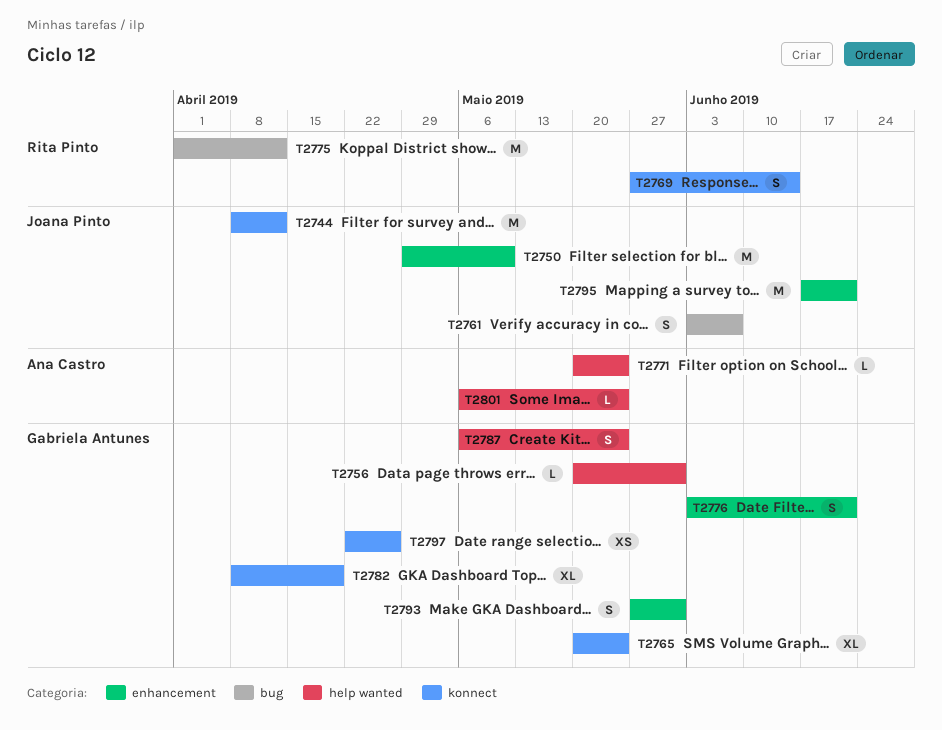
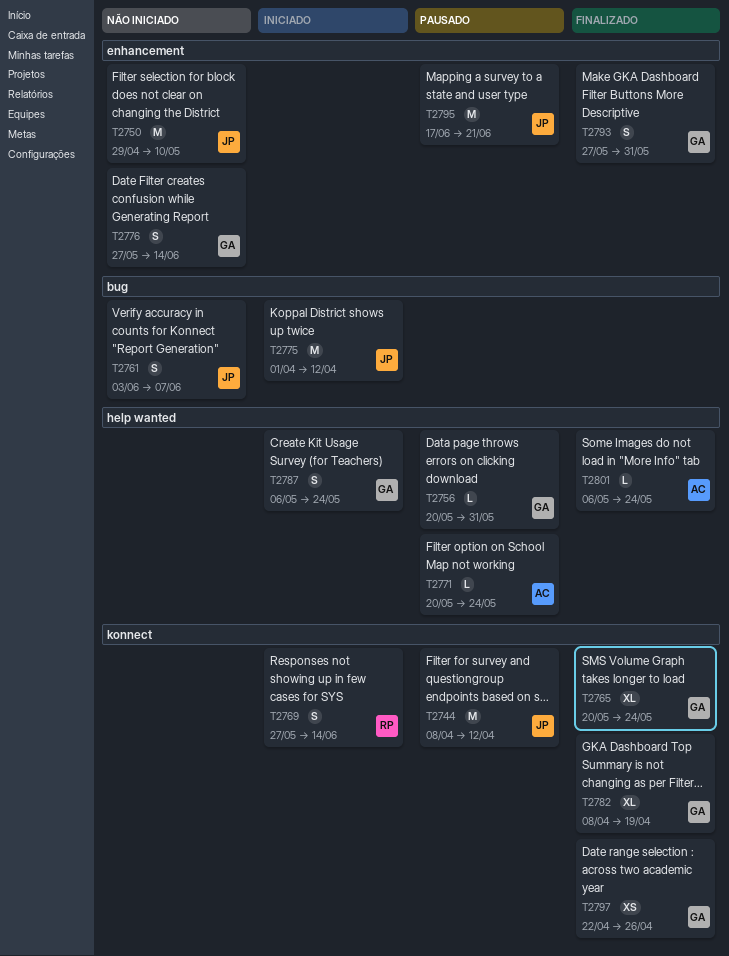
T2775, owner: Rita Pinto -> Joana Pinto
T2776, start: Jun 3 -> May 27
T2776, due: Jun 21 -> Jun 14

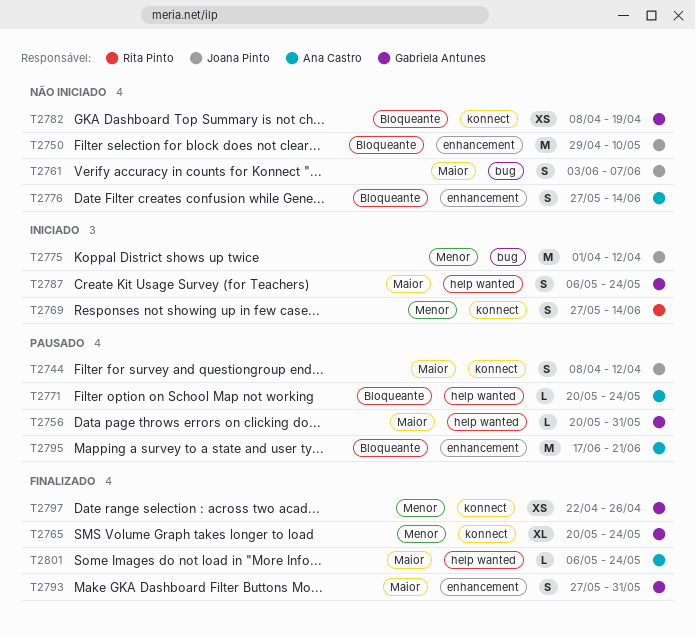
T2744, estimate: M -> S
T2776, owner: Gabriela Antunes -> Ana Castro
T2782, status: Finalizado -> Não iniciado
T2782, estimate: XL -> XS
T2795, owner: Joana Pinto -> Ana Castro

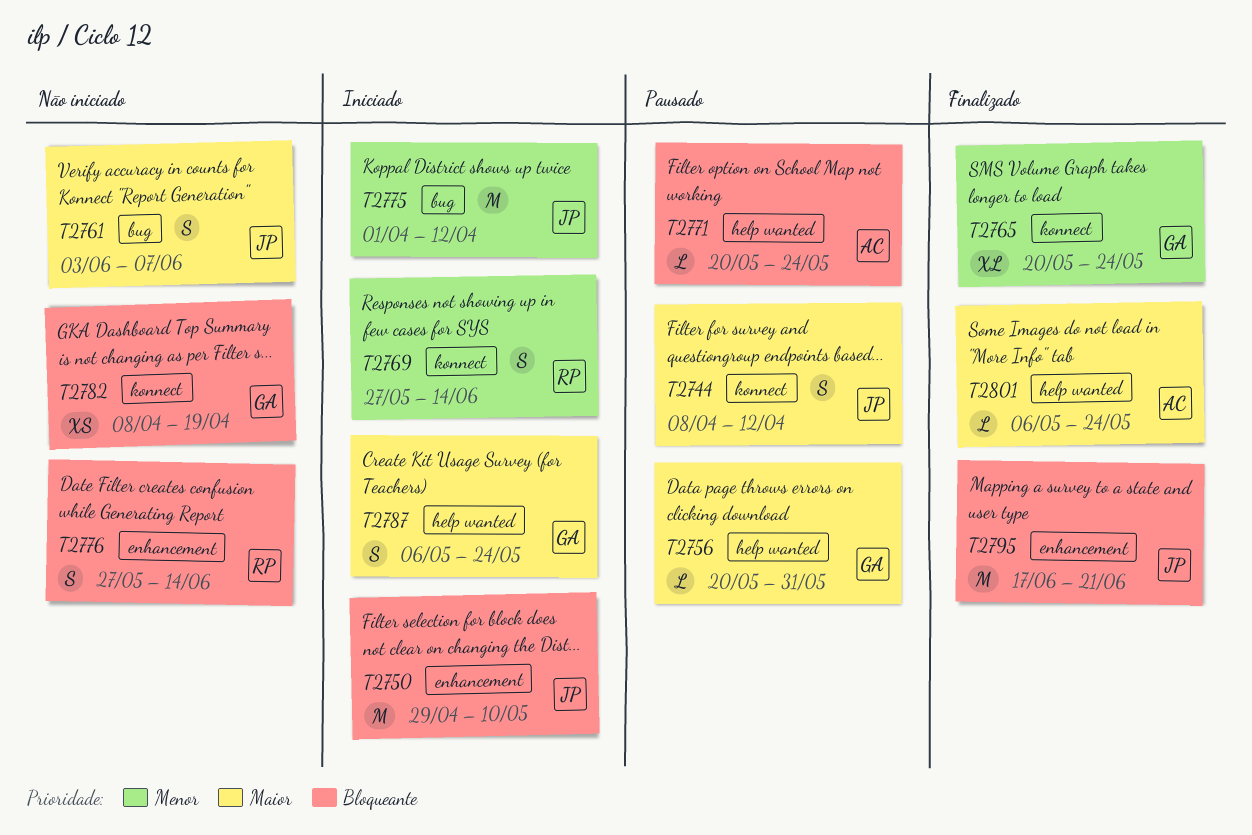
T2750, status: Não iniciado -> Iniciado
T2776, owner: Ana Castro -> Rita Pinto
T2793: present -> none
T2795, status: Pausado -> Finalizado
T2795, owner: Ana Castro -> Joana Pinto
T2797: present -> none

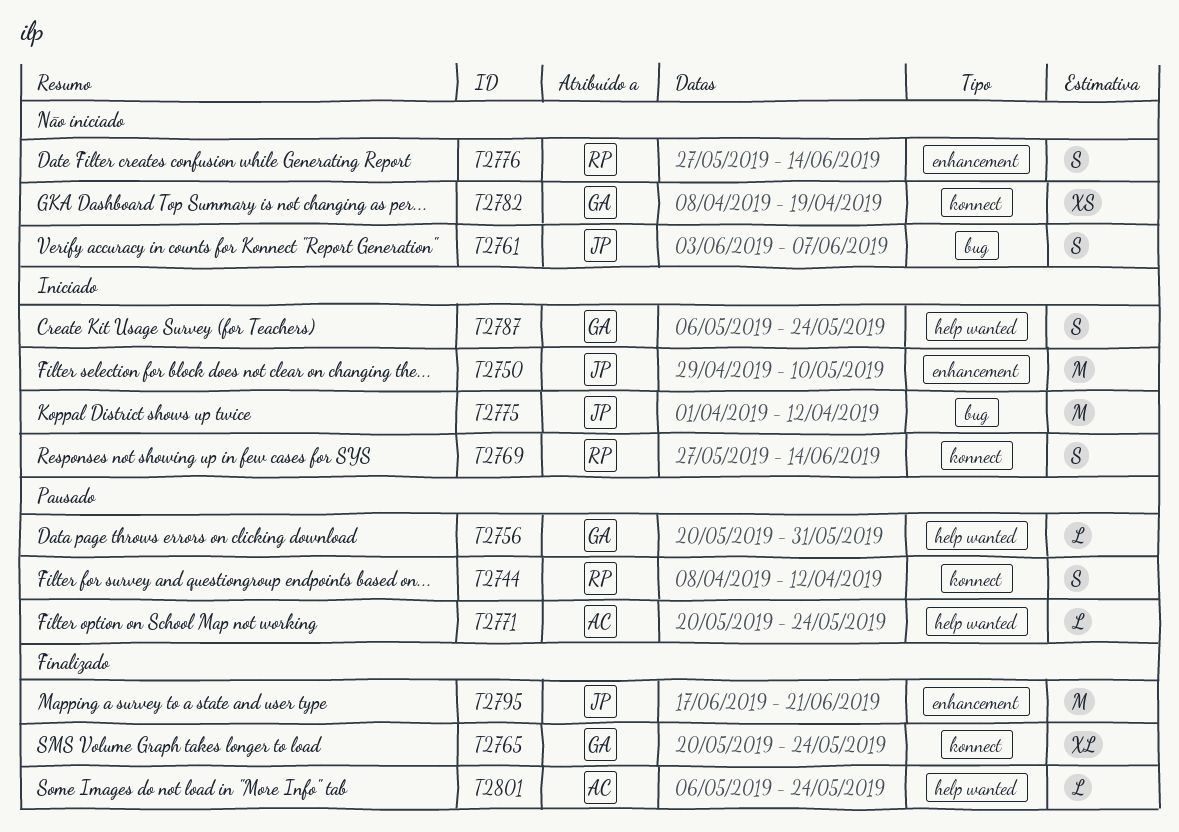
T2744, owner: JP -> RP

